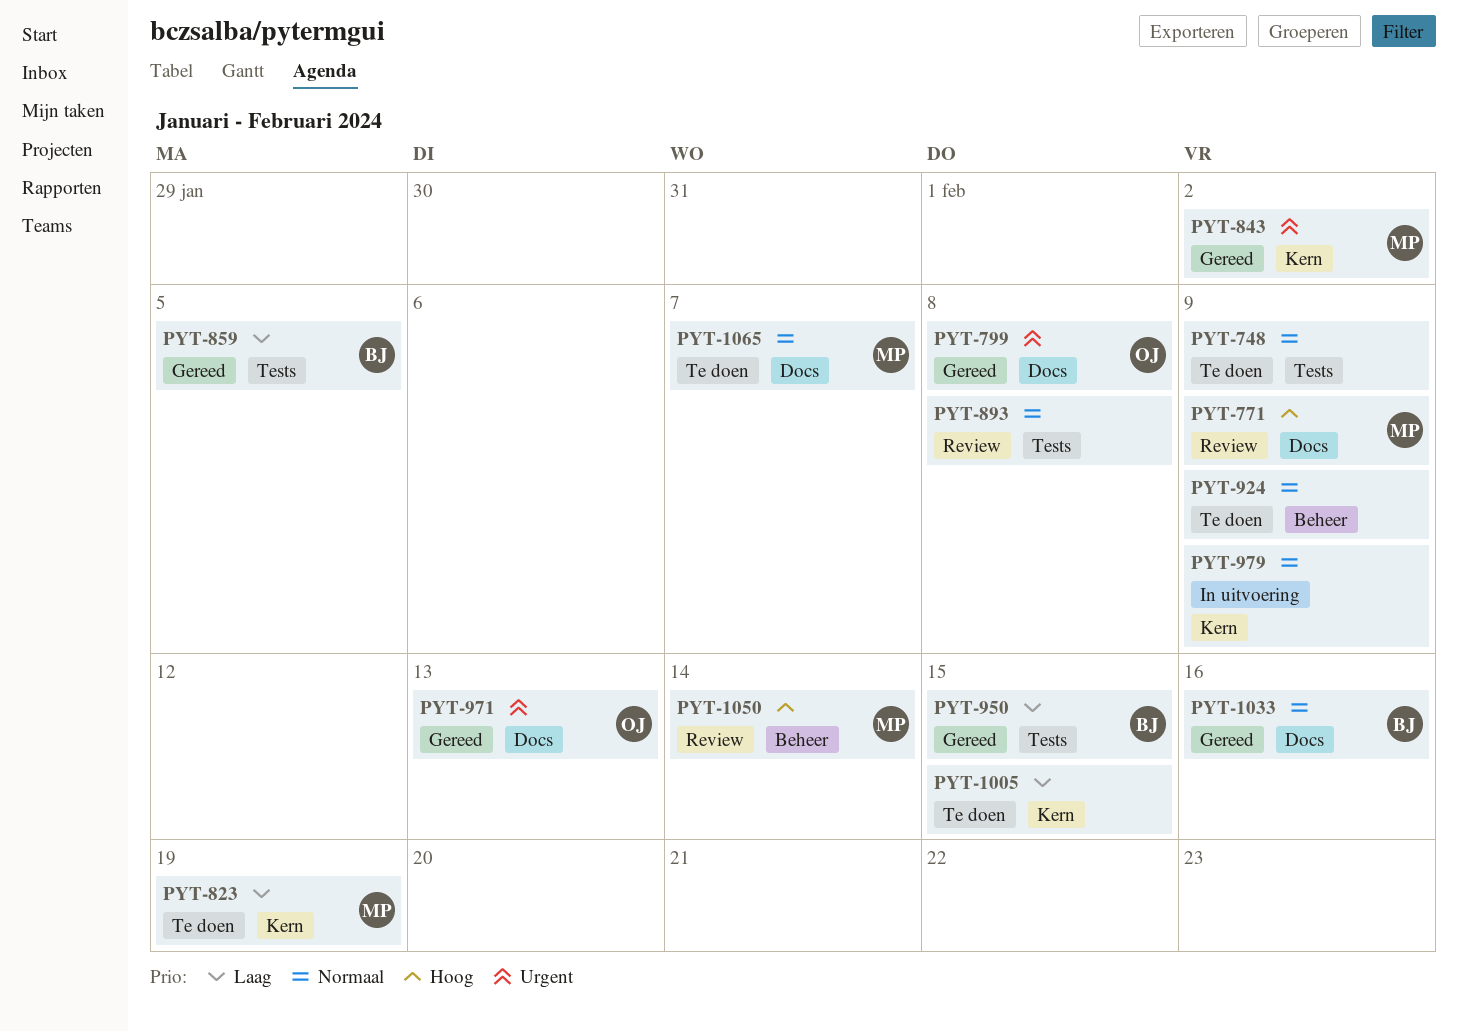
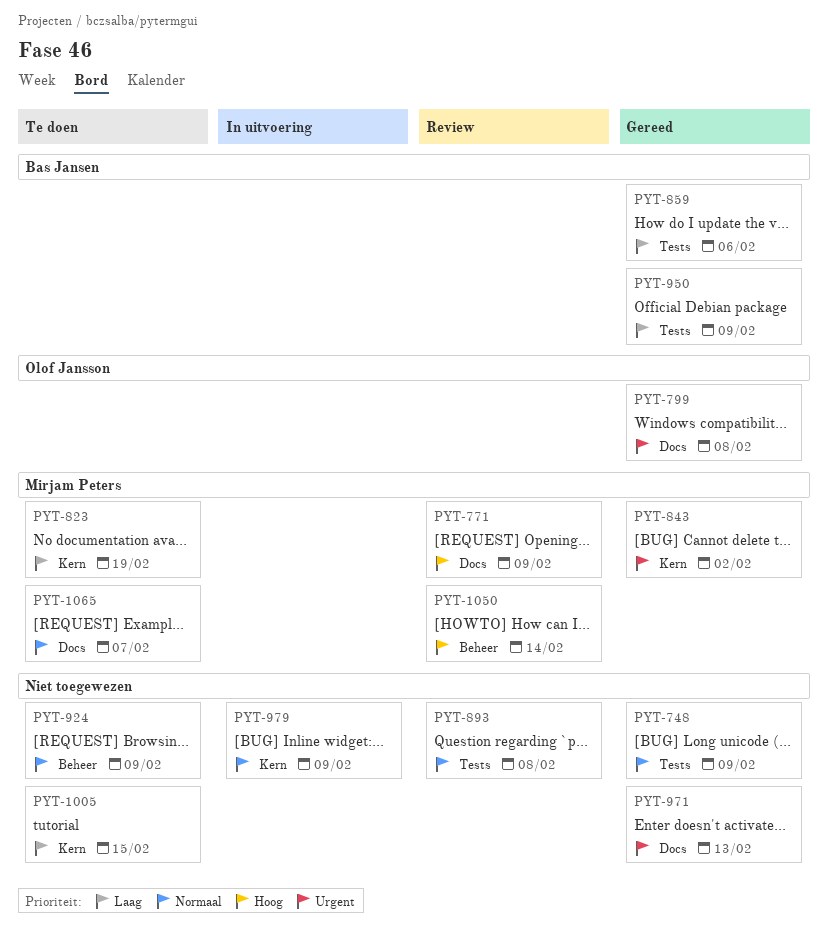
PYT-748, status: Te doen -> Gereed
PYT-859, due: Feb 5 -> Feb 6
PYT-950, due: Feb 15 -> Feb 9
PYT-971, owner: Olof Jansson -> none
PYT-1033: present -> none

